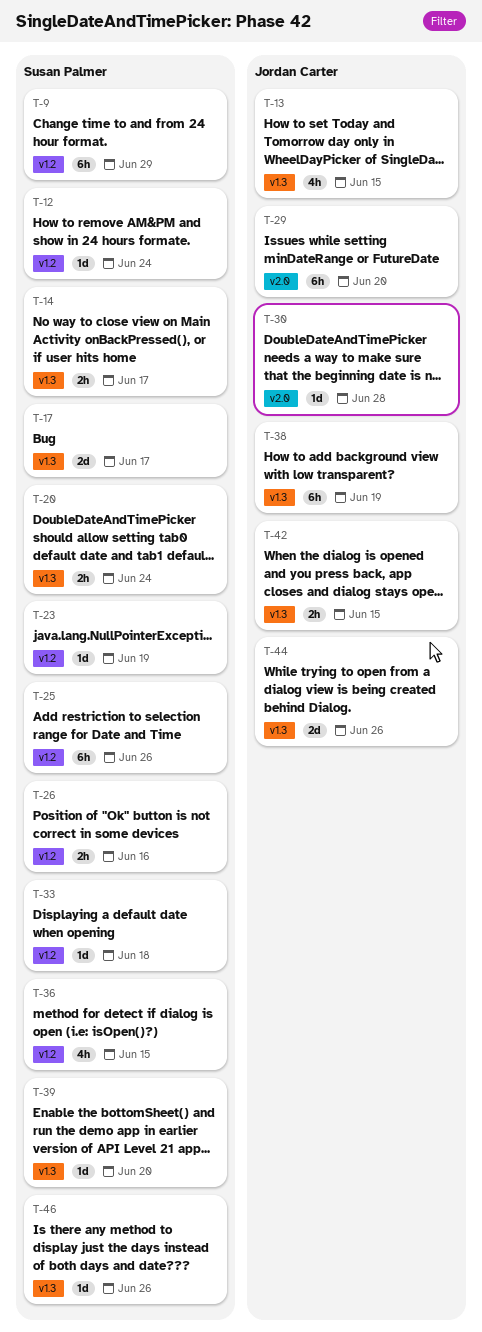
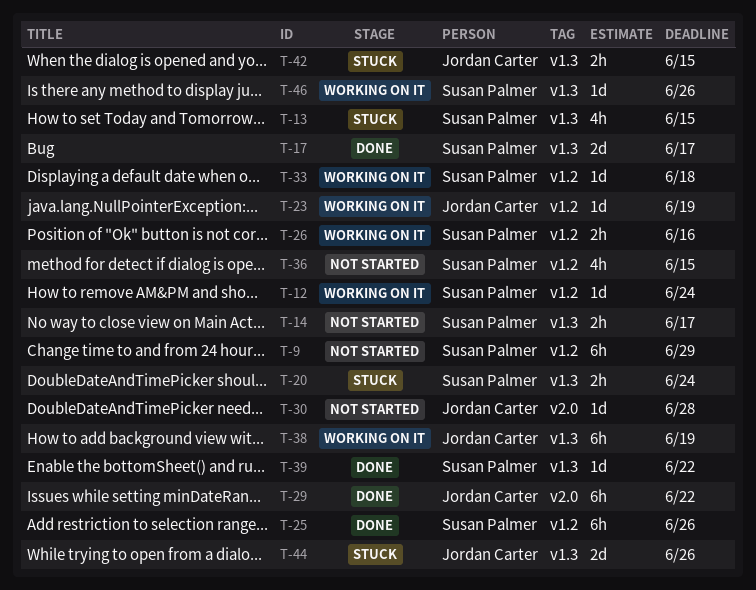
T-13, owner: Jordan Carter -> Susan Palmer
T-23, owner: Susan Palmer -> Jordan Carter
T-29, due: Jun 20 -> Jun 22
T-39, due: Jun 20 -> Jun 22

